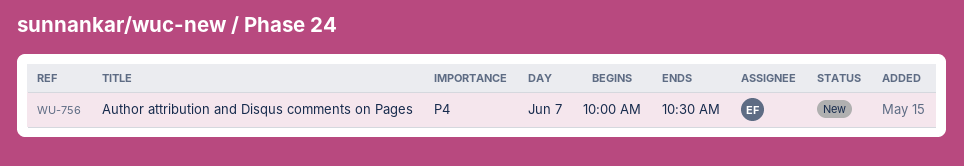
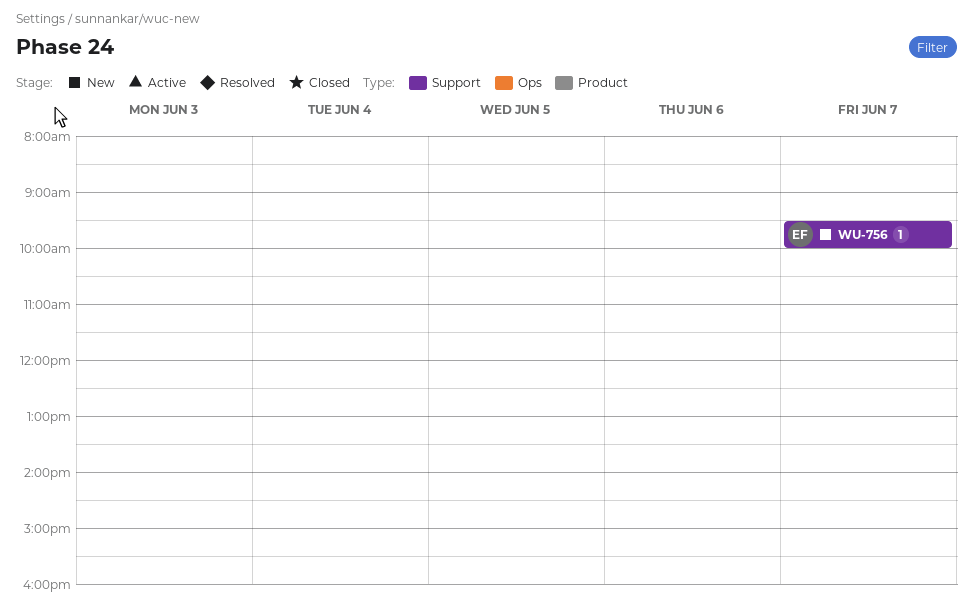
WU-756, begins: 10:00 -> 09:30
WU-756, ends: 10:30 -> 10:00

